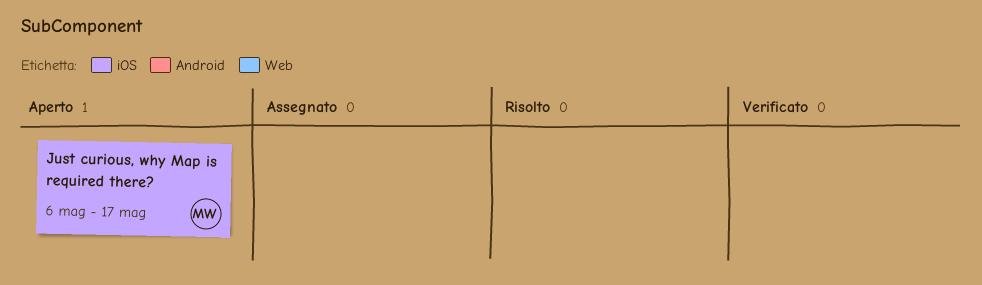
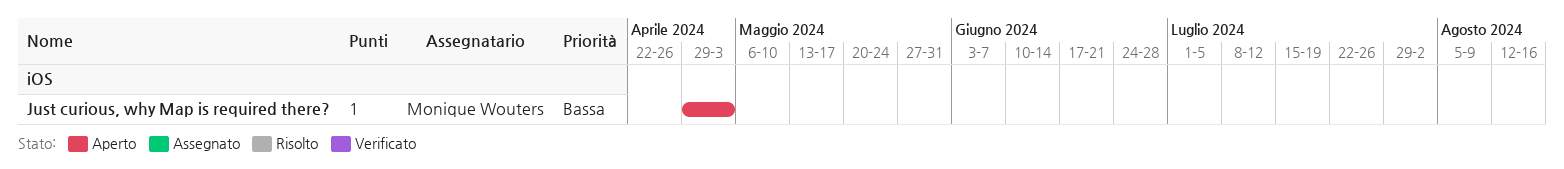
Just curious, why Map is required there?, start: May 6 -> Apr 29
Just curious, why Map is required there?, due: May 17 -> May 3

